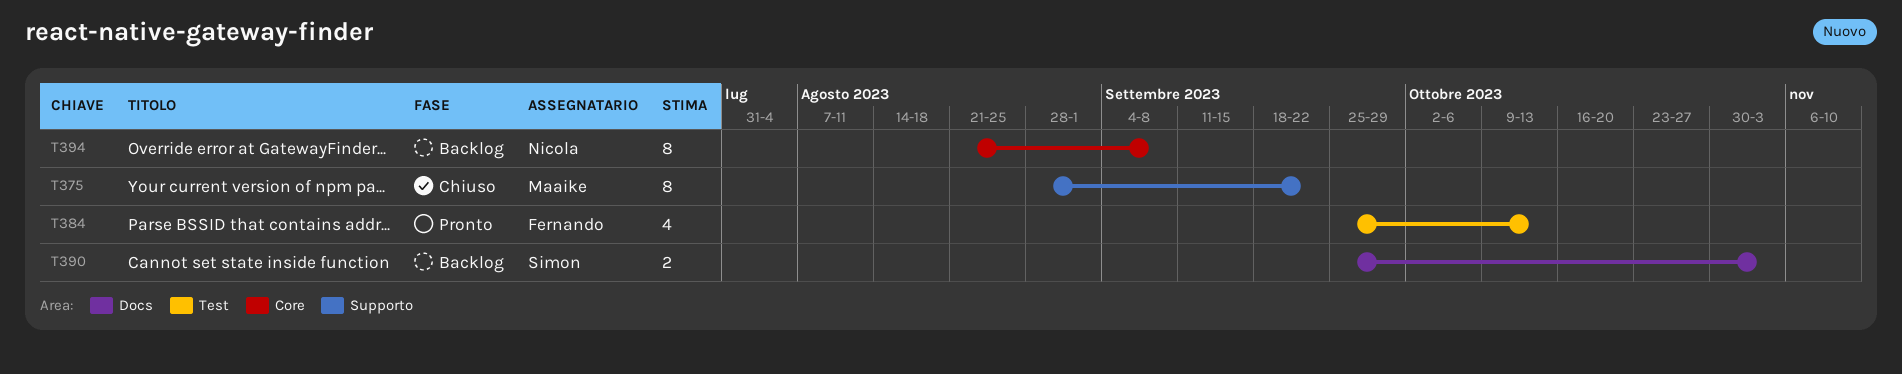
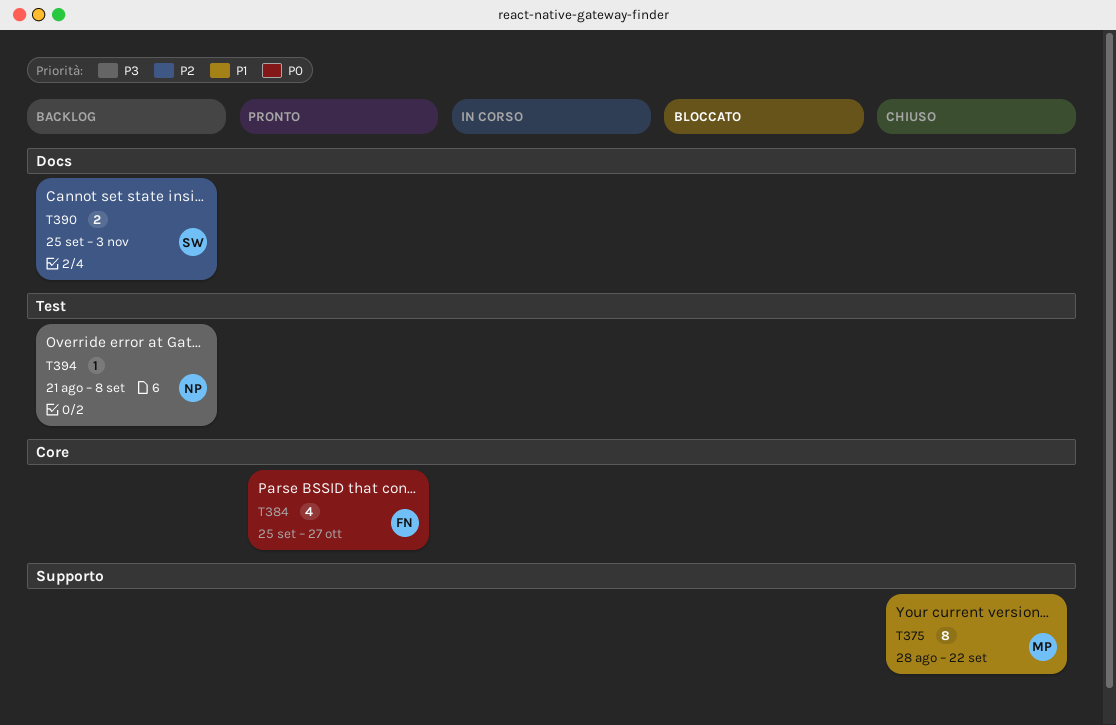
T384, label: Test -> Core
T384, due: Oct 13 -> Oct 27
T394, label: Core -> Test
T394, estimate: 8 -> 1

